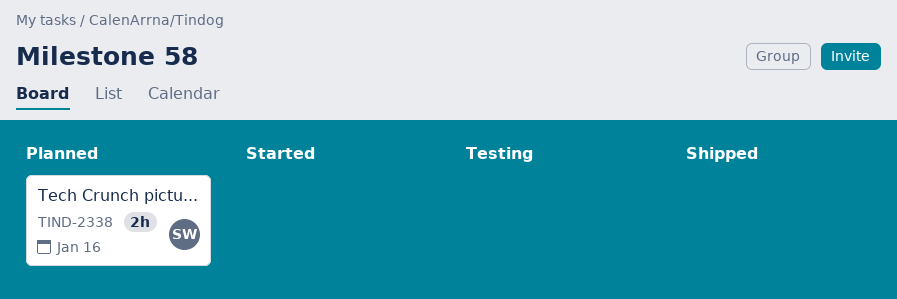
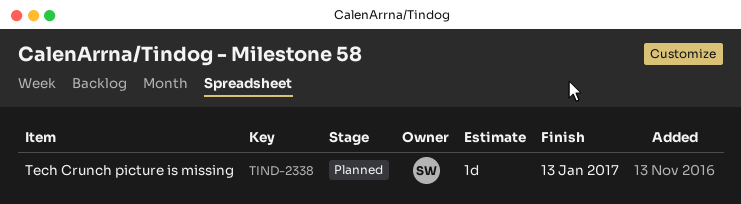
TIND-2338, estimate: 2h -> 1d
TIND-2338, due: Jan 16 -> Jan 13

